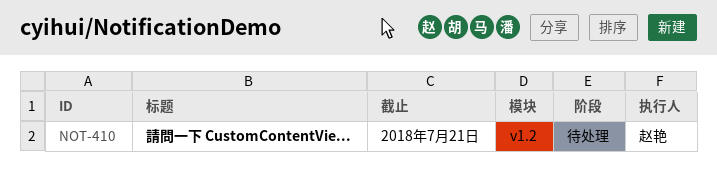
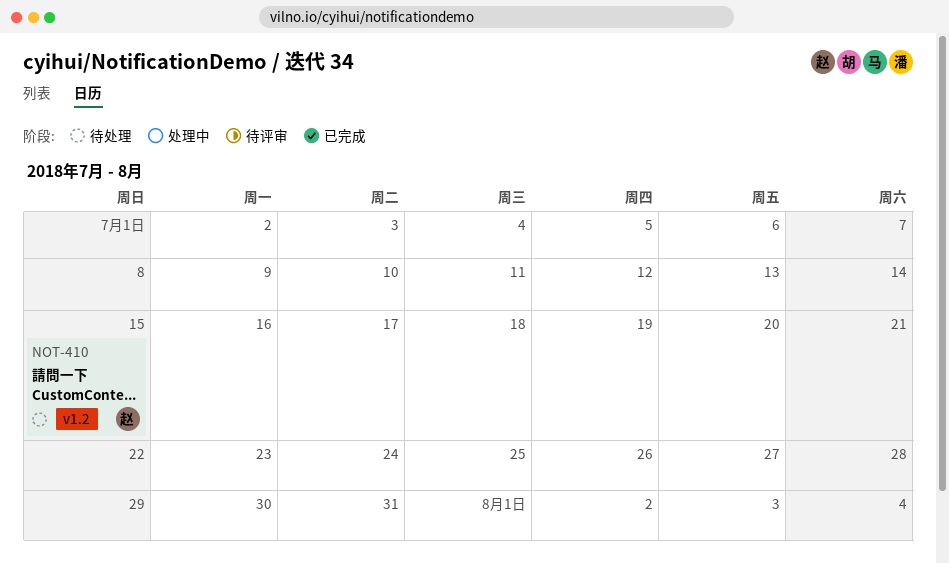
NOT-410, due: Jul 21 -> Jul 15

